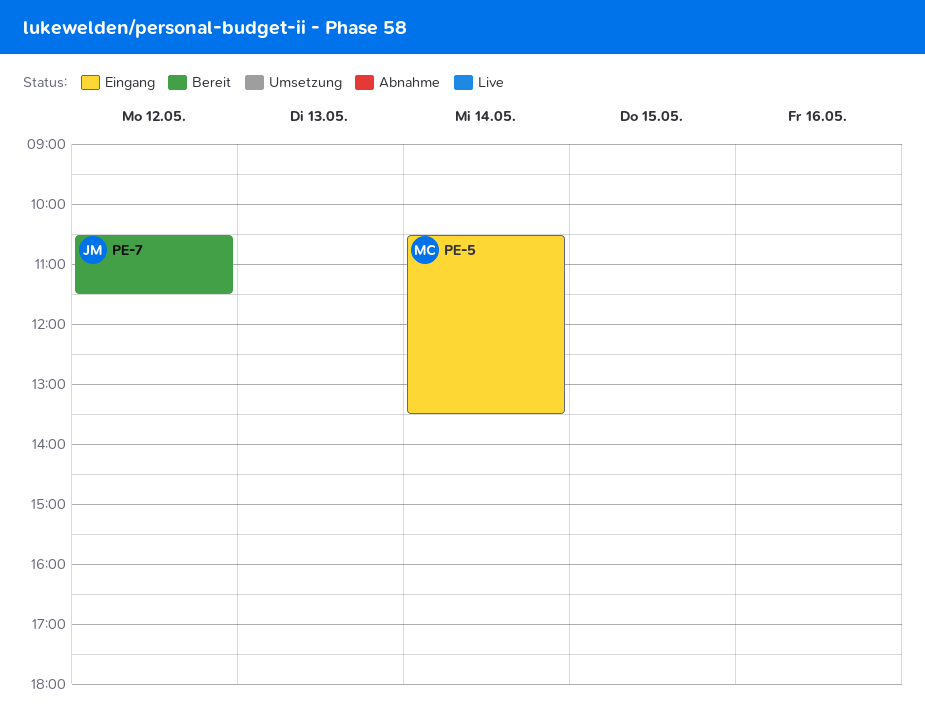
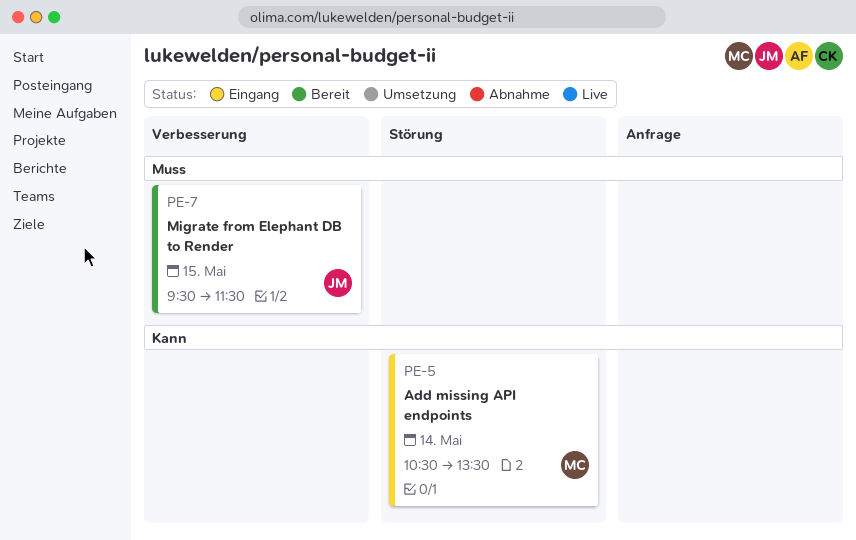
PE-7, day: May 12 -> May 15
PE-7, begins: 10:30 -> 09:30

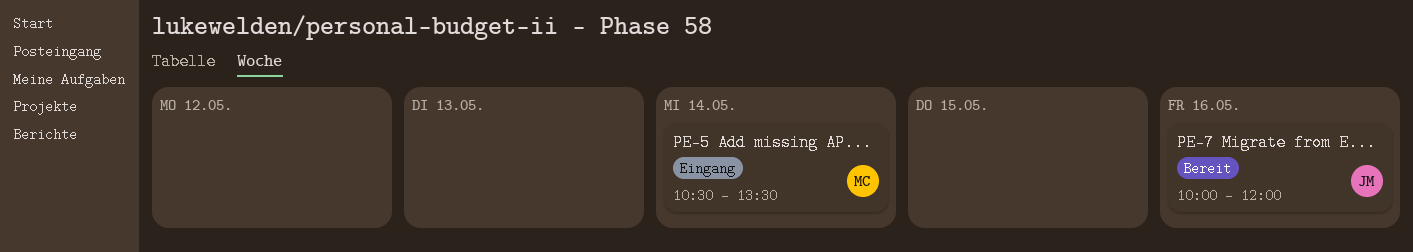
PE-7, day: May 15 -> May 16
PE-7, begins: 09:30 -> 10:00
PE-7, ends: 11:30 -> 12:00

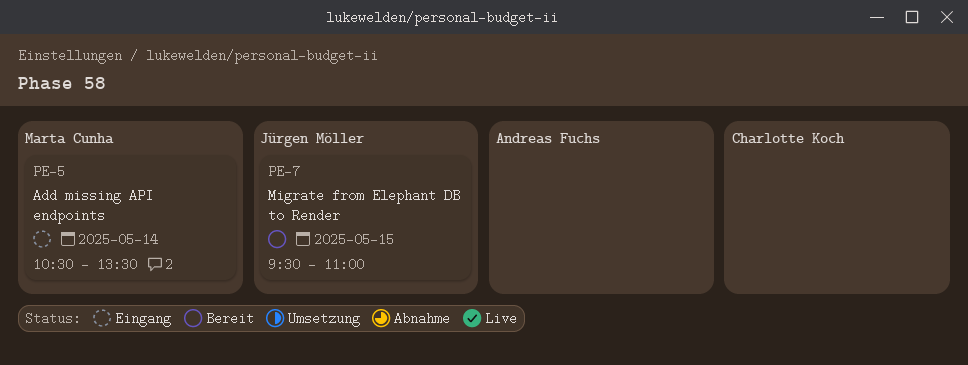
PE-7, day: May 16 -> May 15
PE-7, begins: 10:00 -> 09:30
PE-7, ends: 12:00 -> 11:00

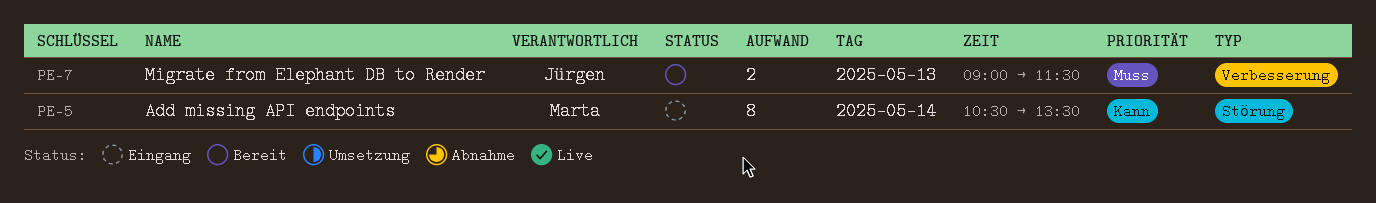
PE-7, day: May 15 -> May 13
PE-7, begins: 09:30 -> 09:00
PE-7, ends: 11:00 -> 11:30

